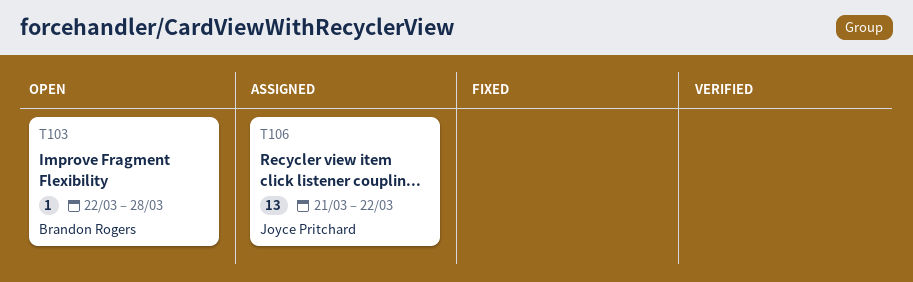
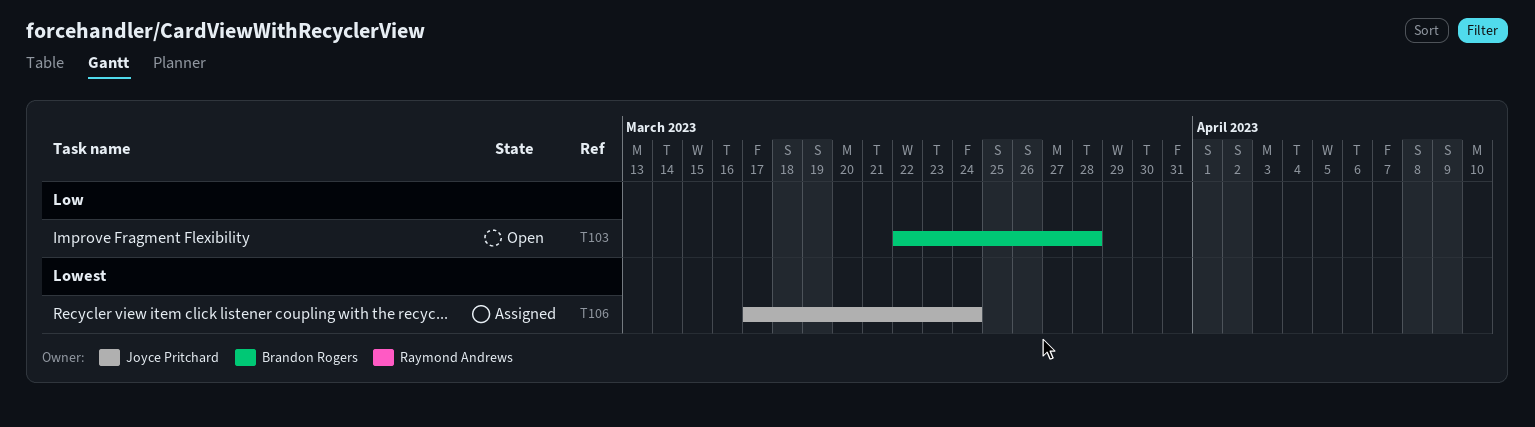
T106, start: Mar 21 -> Mar 17
T106, due: Mar 22 -> Mar 24

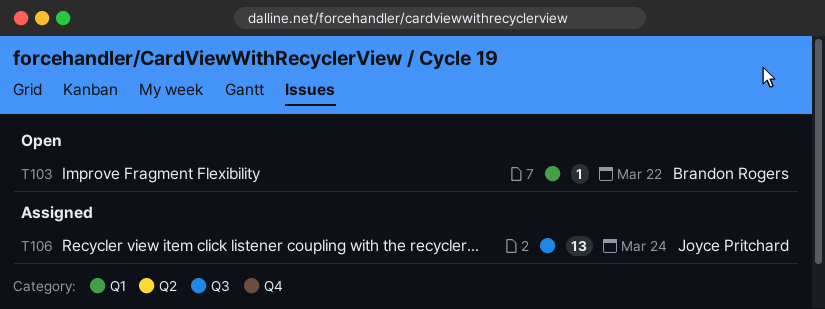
T103, due: Mar 28 -> Mar 22

